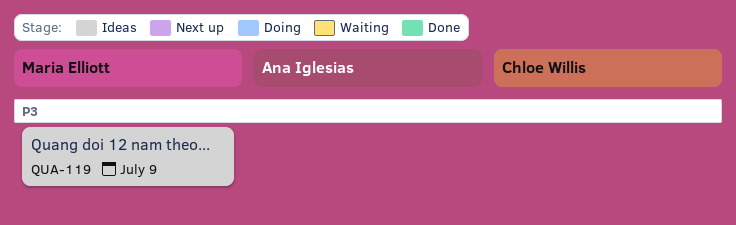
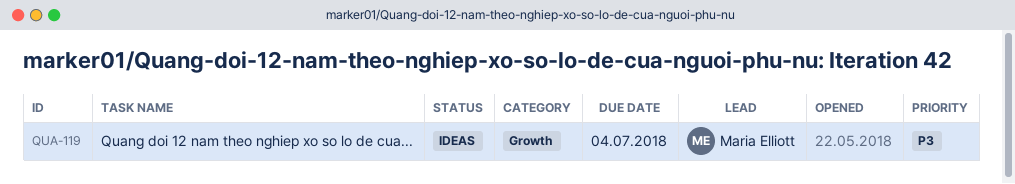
QUA-119, due: Jul 9 -> Jul 4

